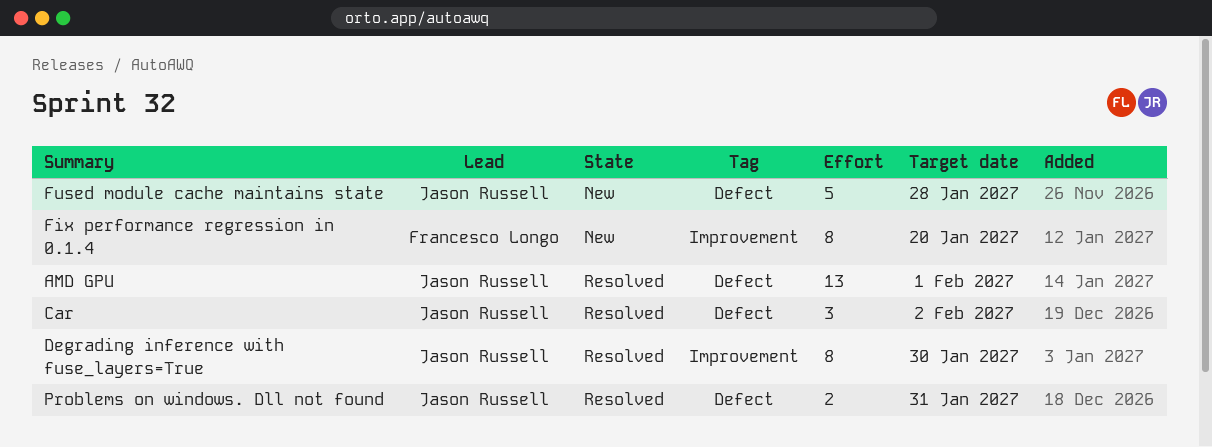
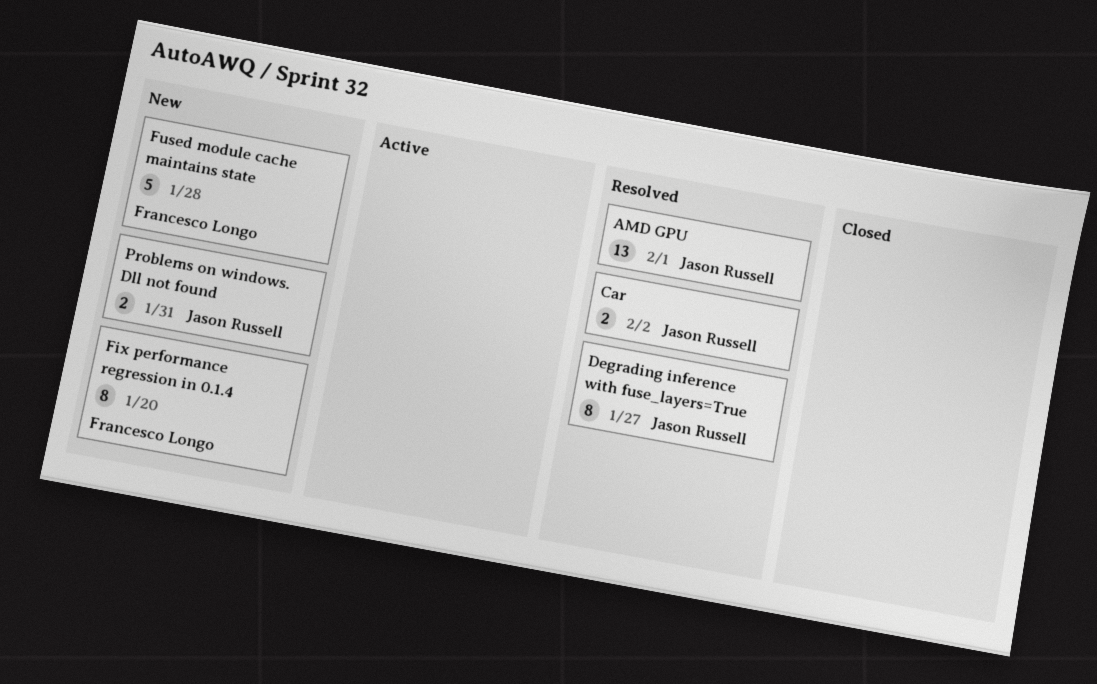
Car, estimate: 3 -> 2
Degrading inference with fuse_layers=True, due: Jan 30 -> Jan 27
Fused module cache maintains state, owner: Jason Russell -> Francesco Longo
Problems on windows. Dll not found, status: Resolved -> New

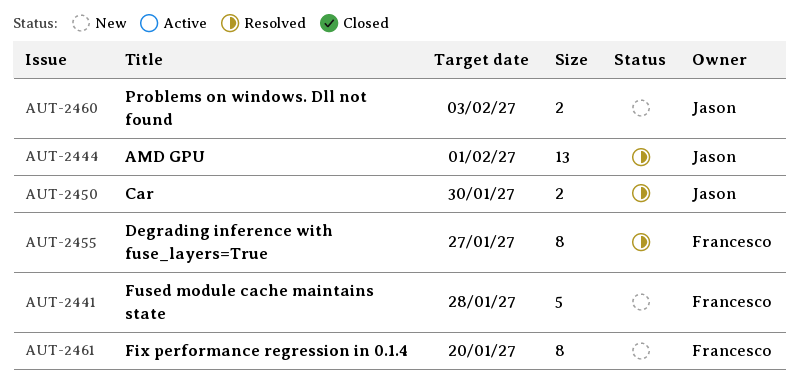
Car, due: Feb 2 -> Jan 30
Degrading inference with fuse_layers=True, owner: Jason Russell -> Francesco Longo
Problems on windows. Dll not found, due: Jan 31 -> Feb 3

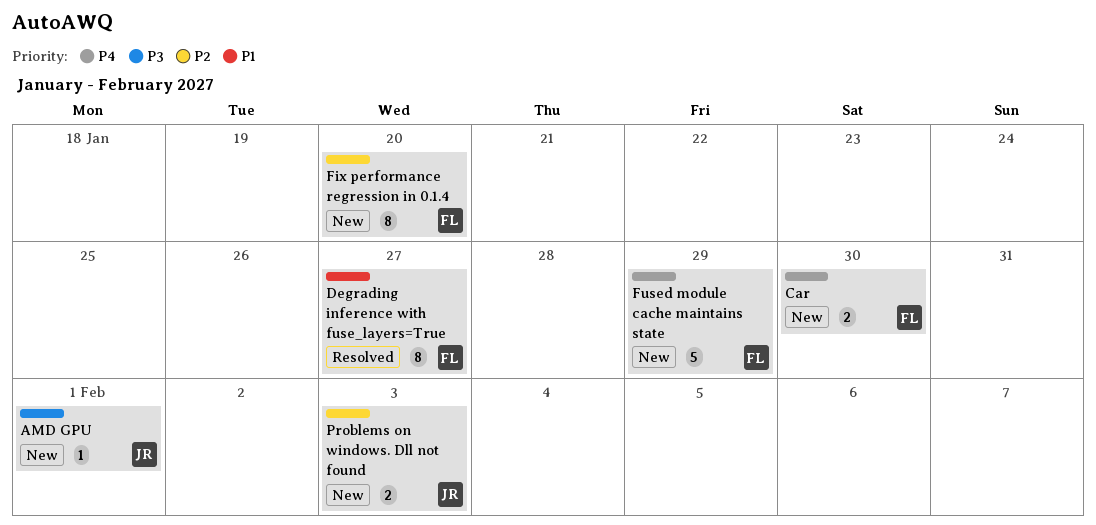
AMD GPU, status: Resolved -> New
AMD GPU, estimate: 13 -> 1
Car, status: Resolved -> New
Car, owner: Jason -> Francesco
Fused module cache maintains state, due: Jan 28 -> Jan 29

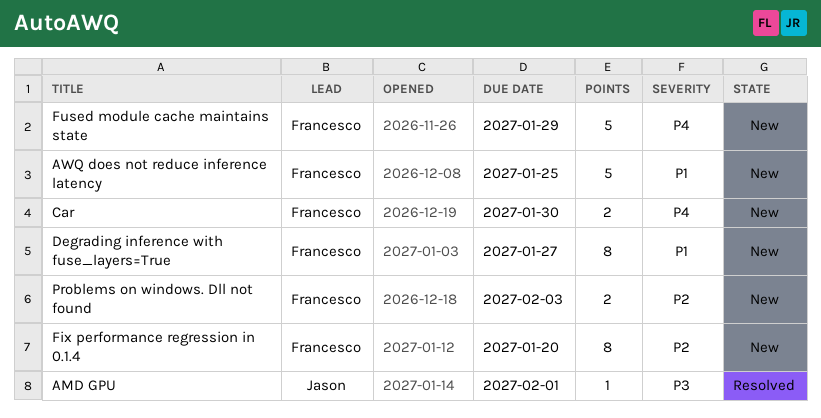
AMD GPU, status: New -> Resolved
AWQ does not reduce inference latency: none -> present
Degrading inference with fuse_layers=True, status: Resolved -> New
Problems on windows. Dll not found, owner: Jason -> Francesco

